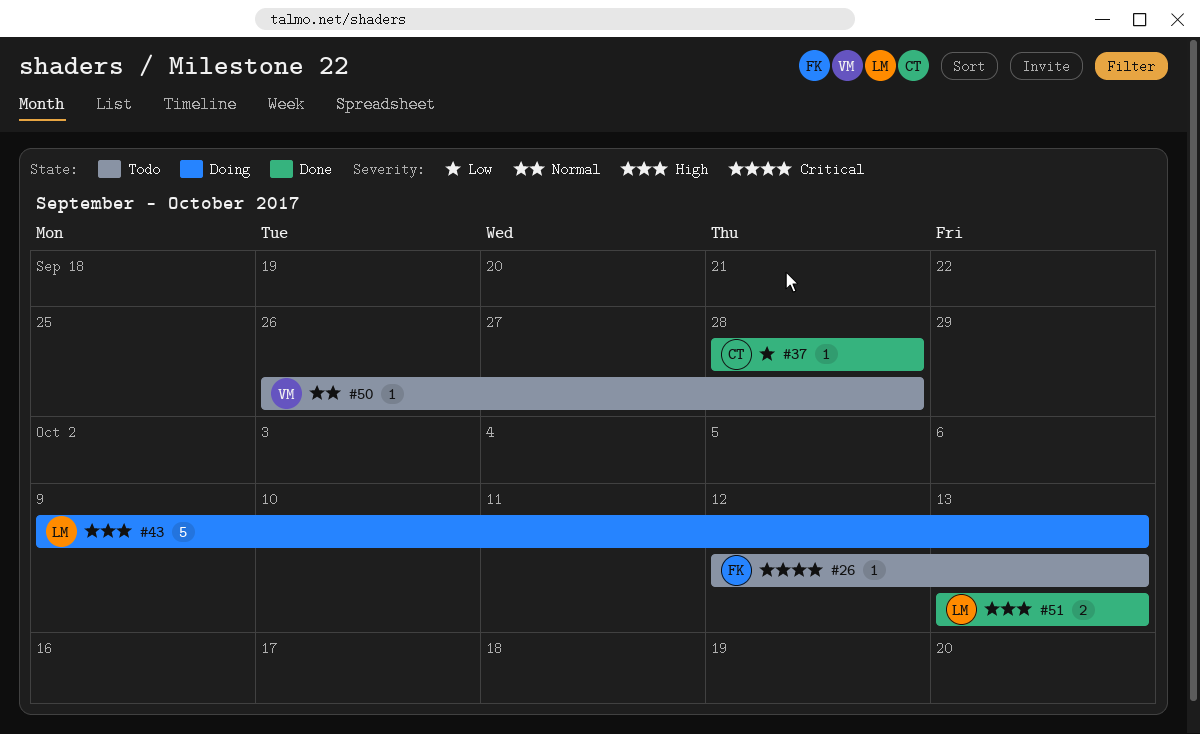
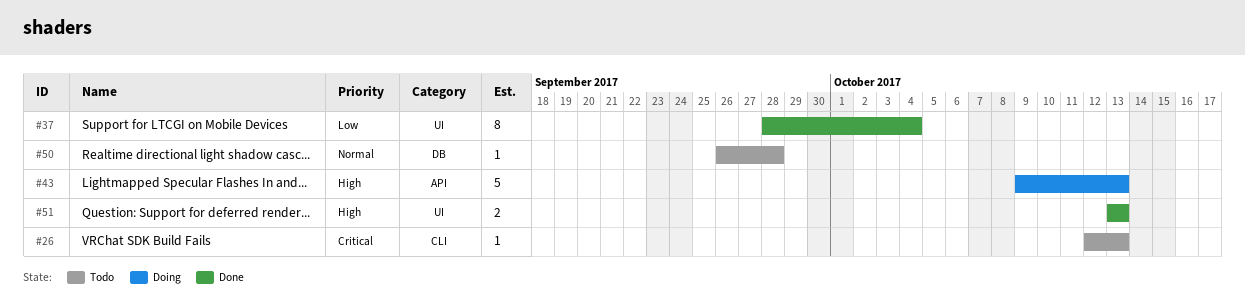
#37, estimate: 1 -> 8
#37, due: Sep 28 -> Oct 4

